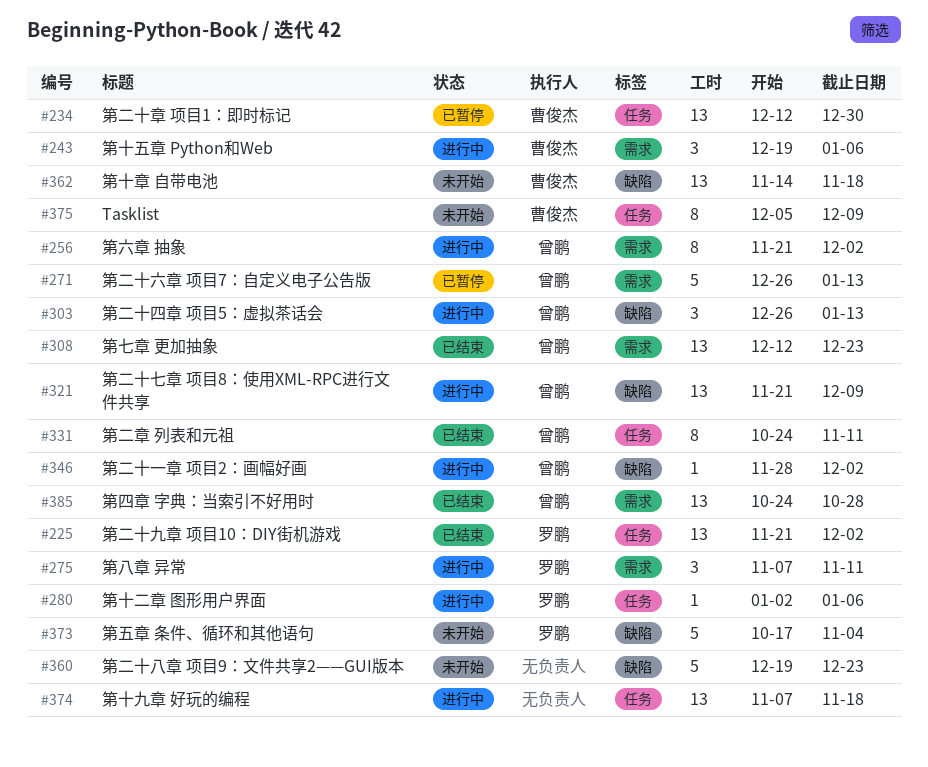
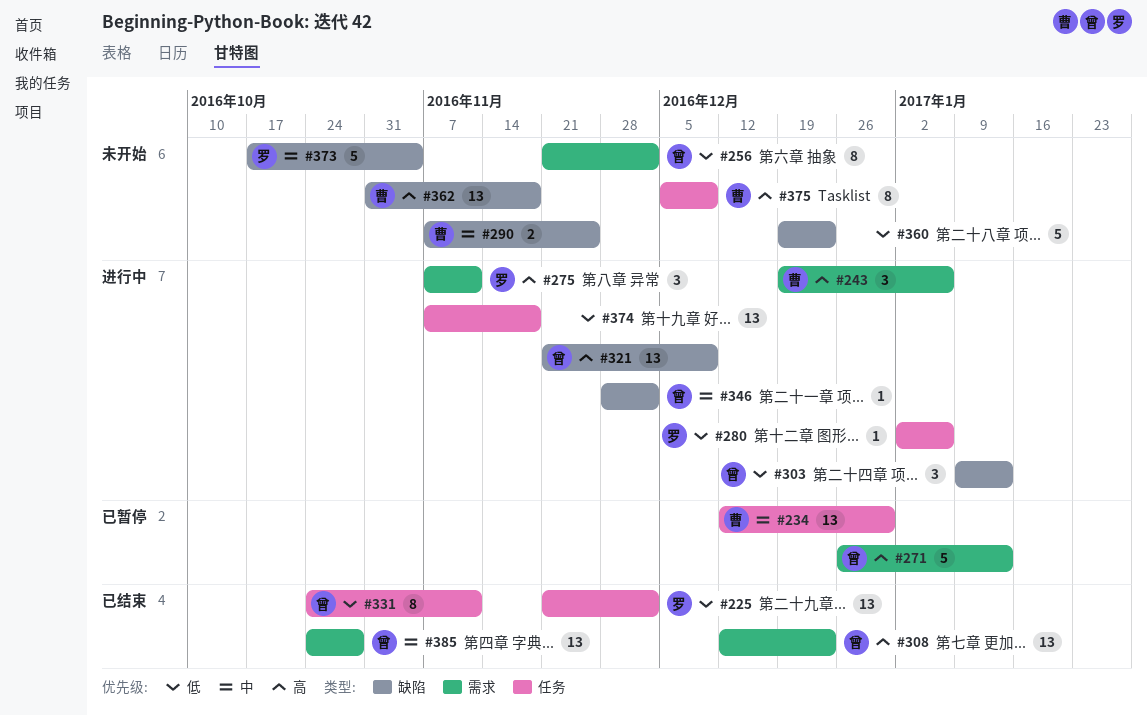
#256, status: 进行中 -> 未开始
#290: none -> present
#303, start: Dec 26 -> Jan 9
#362, start: Nov 14 -> Oct 31

